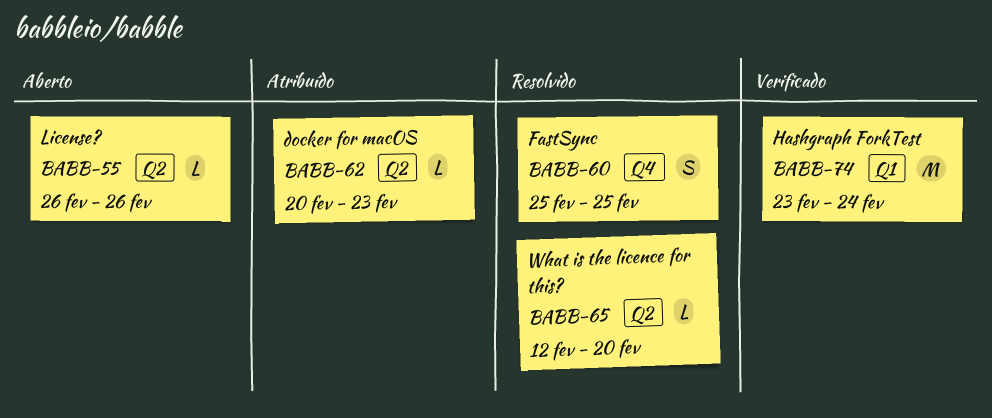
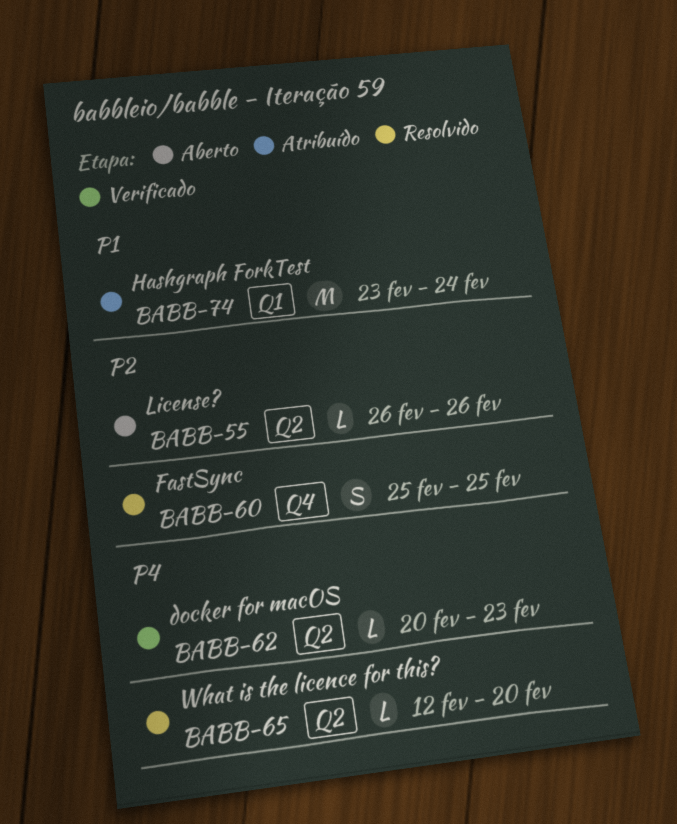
BABB-62, status: Atribuído -> Verificado
BABB-74, status: Verificado -> Atribuído

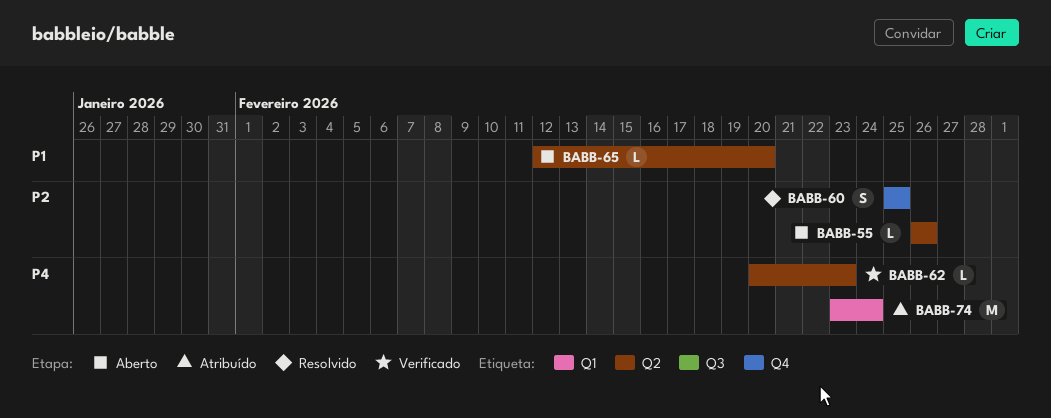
BABB-65, status: Resolvido -> Aberto
BABB-65, priority: P4 -> P1
BABB-74, priority: P1 -> P4

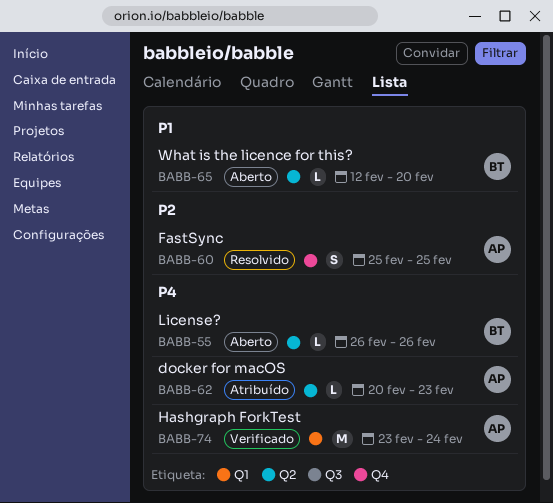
BABB-55, priority: P2 -> P4
BABB-62, status: Verificado -> Atribuído
BABB-74, status: Atribuído -> Verificado

